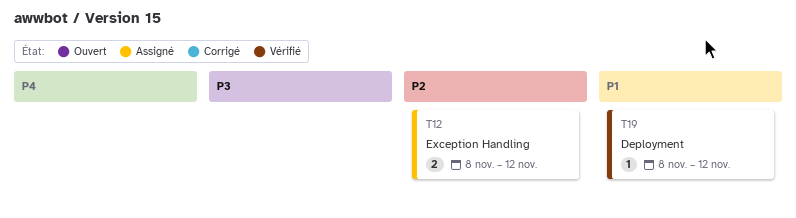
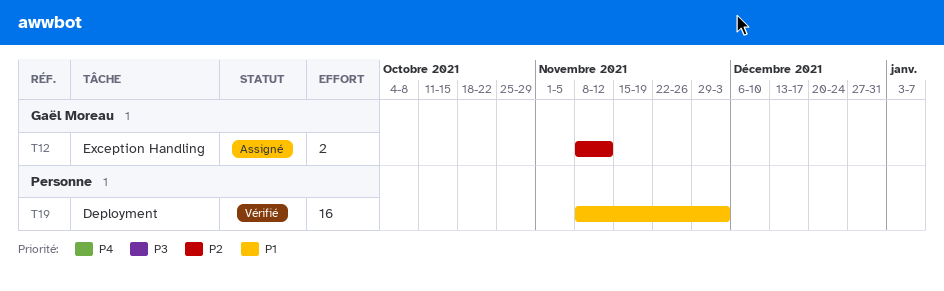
T19, estimate: 1 -> 16
T19, due: Nov 12 -> Dec 3

